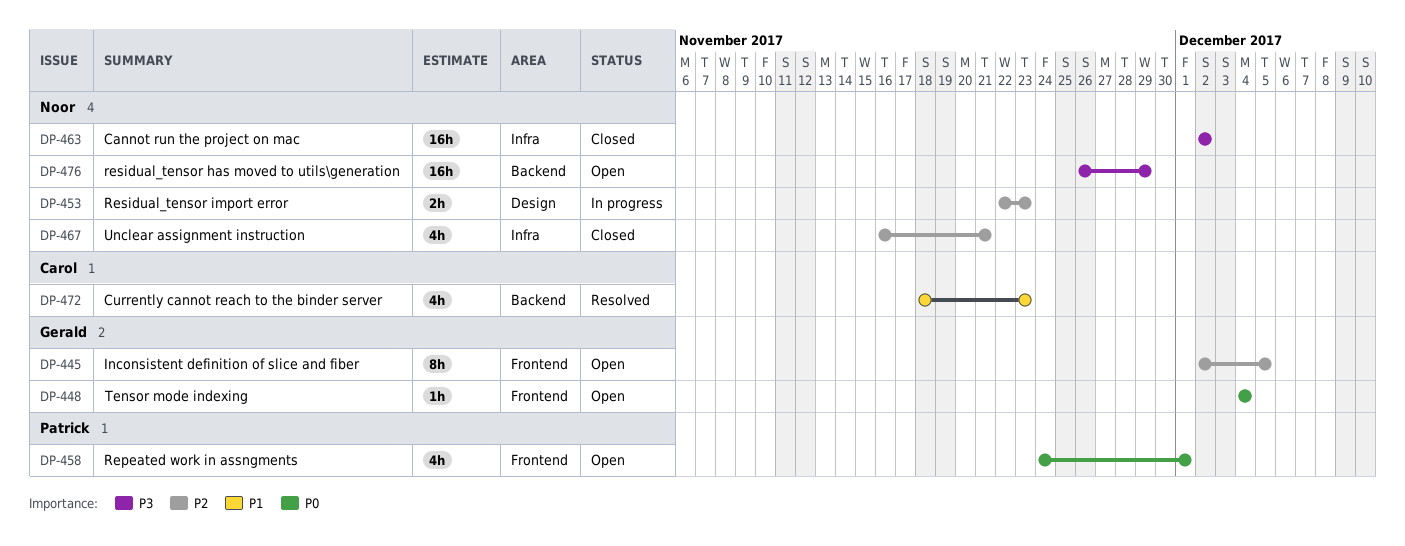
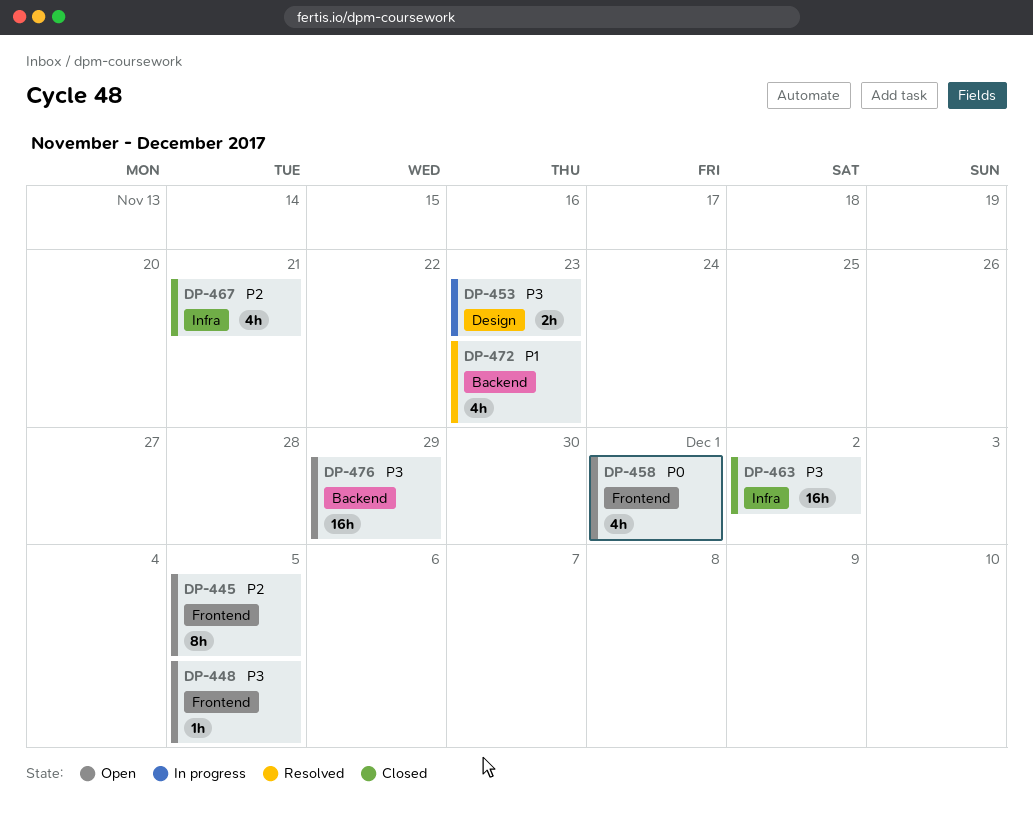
DP-448, priority: P0 -> P3
DP-448, due: Dec 4 -> Dec 5
DP-453, priority: P2 -> P3

